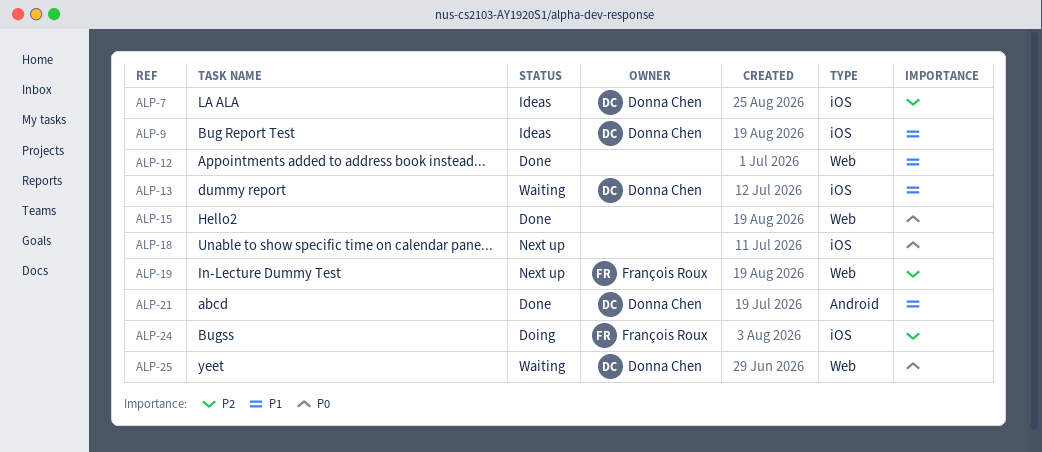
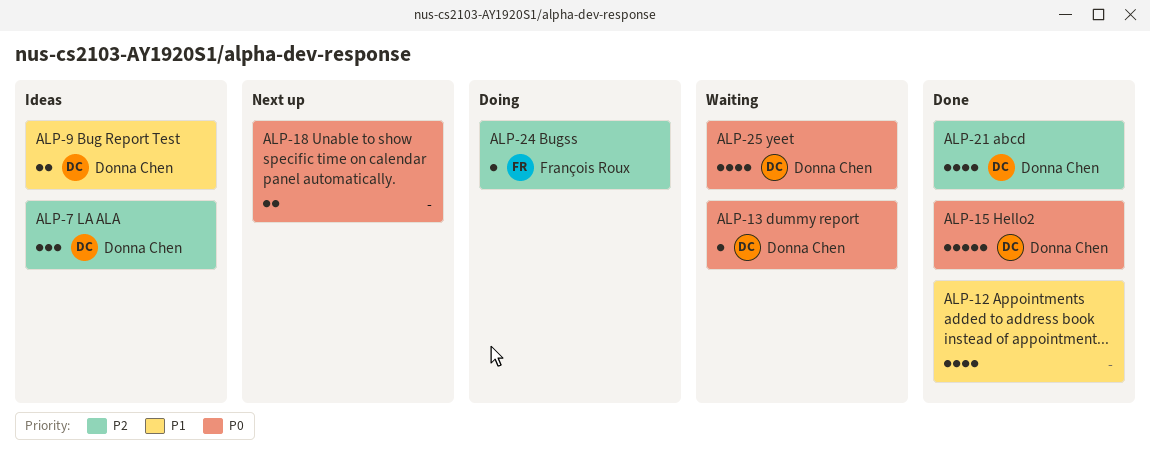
ALP-13, priority: P1 -> P0
ALP-15, owner: none -> Donna Chen
ALP-19: present -> none
ALP-21, priority: P1 -> P2

